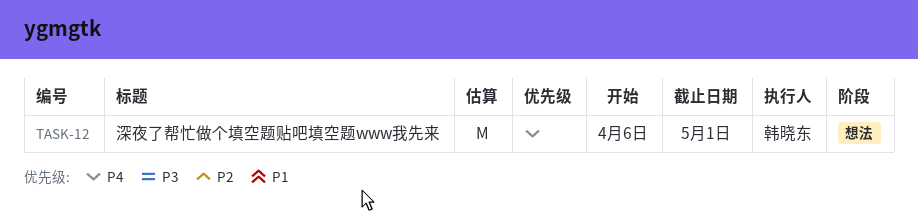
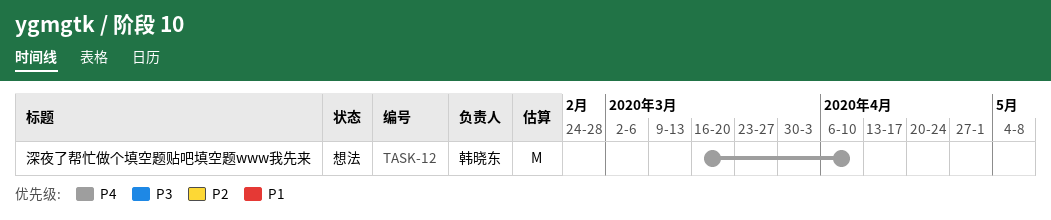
TASK-12, start: Apr 6 -> Mar 16
TASK-12, due: May 1 -> Apr 10

